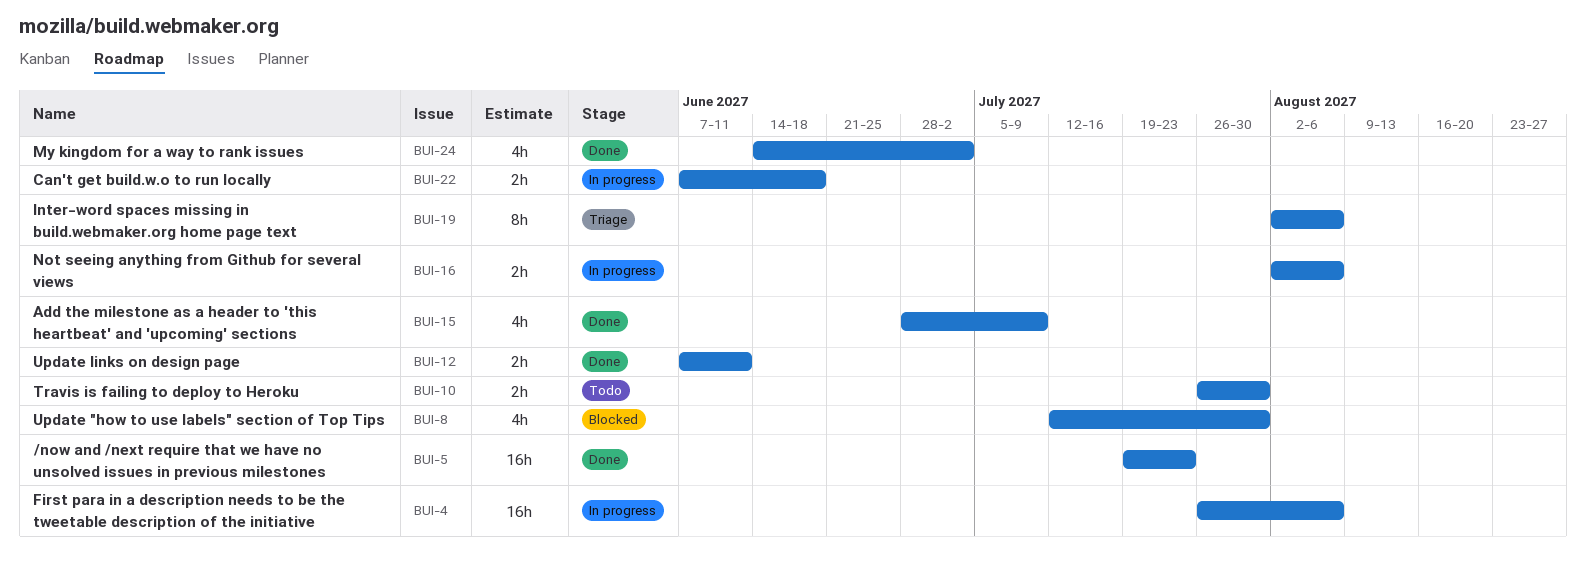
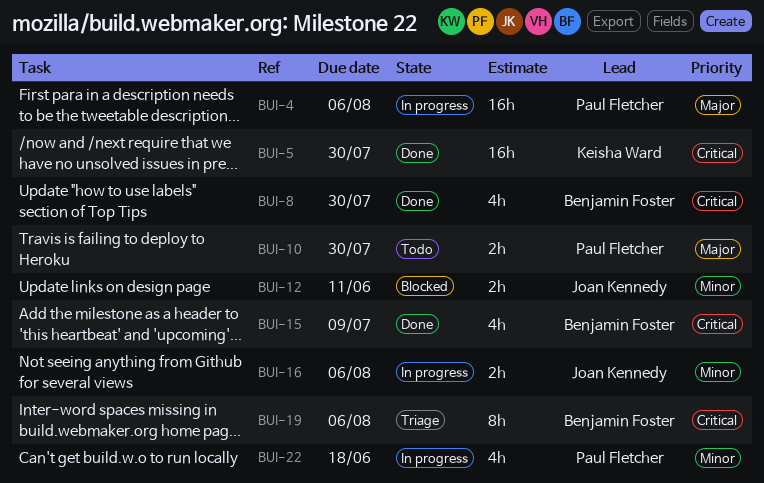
BUI-5, due: Jul 23 -> Jul 30
BUI-8, status: Blocked -> Done
BUI-12, status: Done -> Blocked
BUI-22, estimate: 2h -> 4h
BUI-24: present -> none

